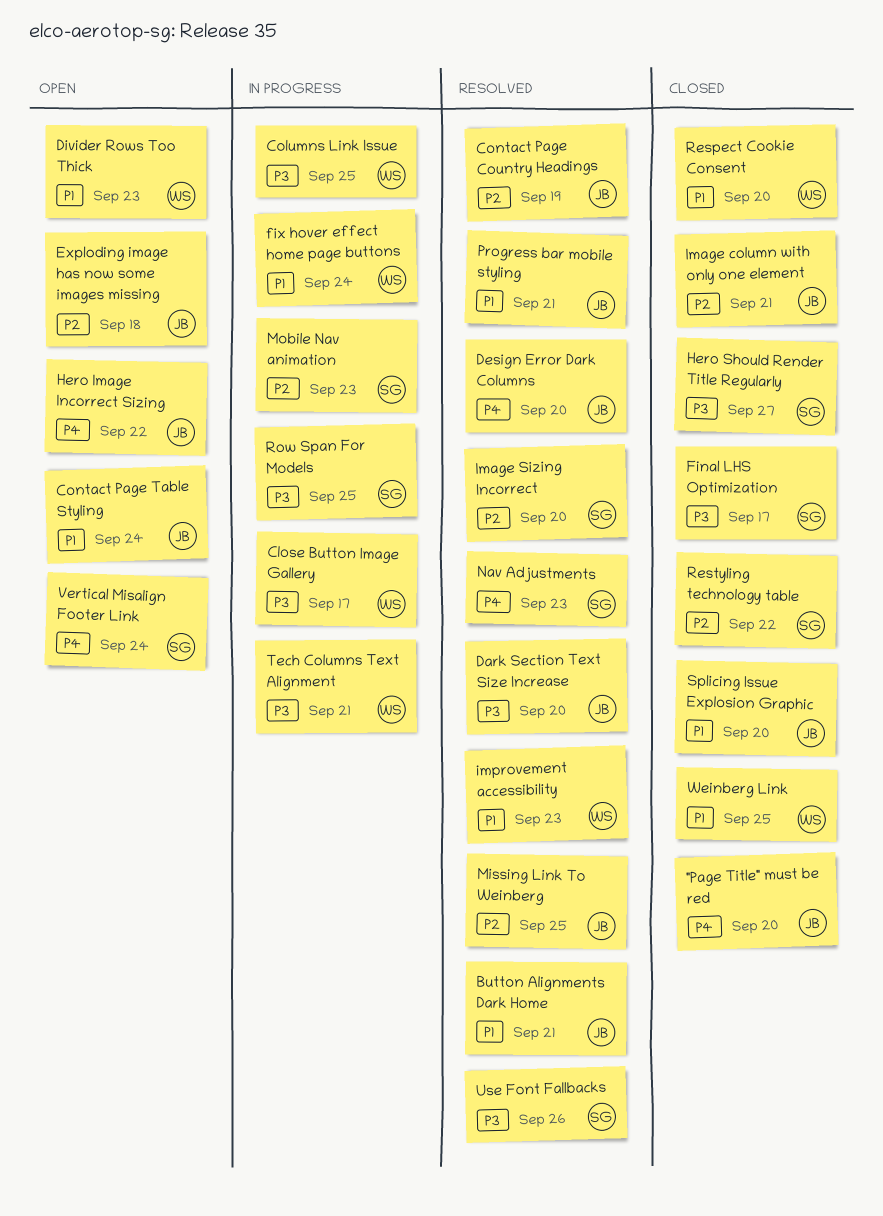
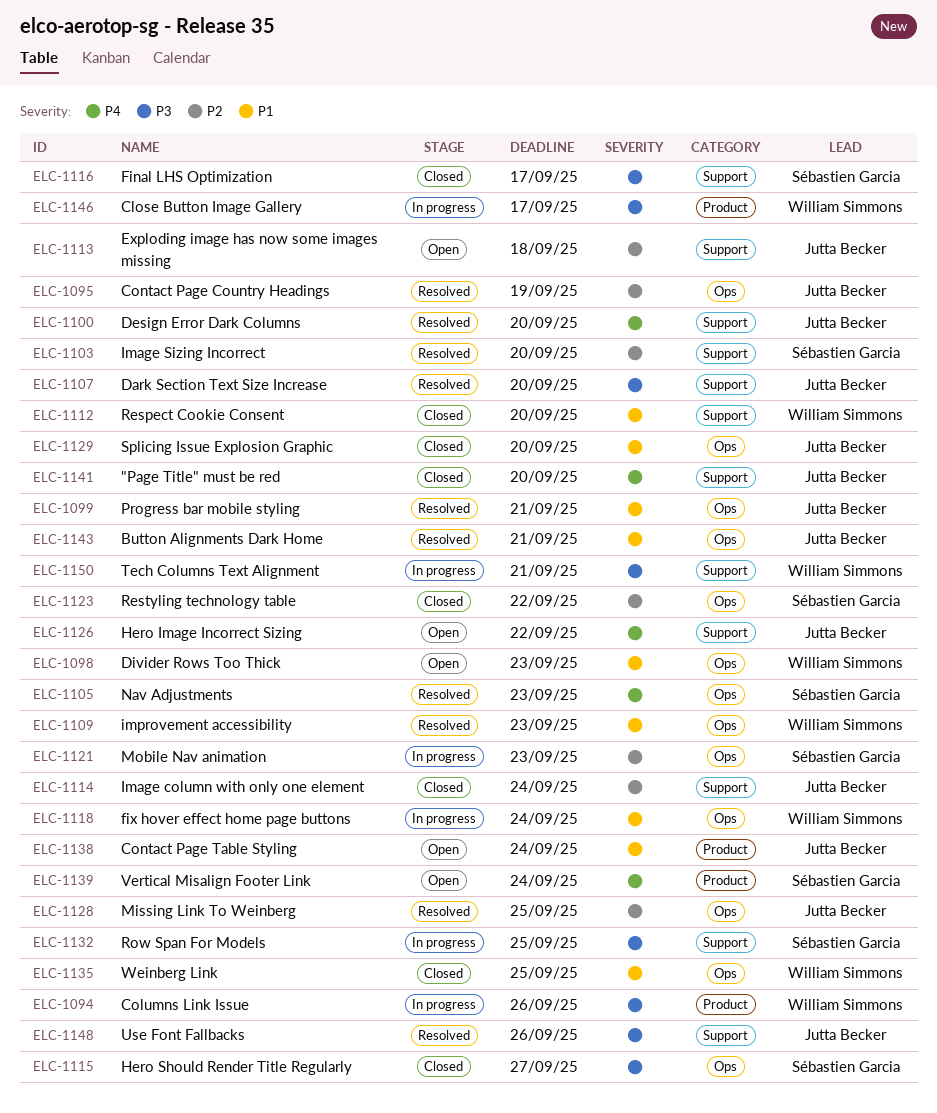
Columns Link Issue, due: Sep 25 -> Sep 26
Image column with only one element, due: Sep 21 -> Sep 24
Use Font Fallbacks, owner: Sébastien Garcia -> Jutta Becker

